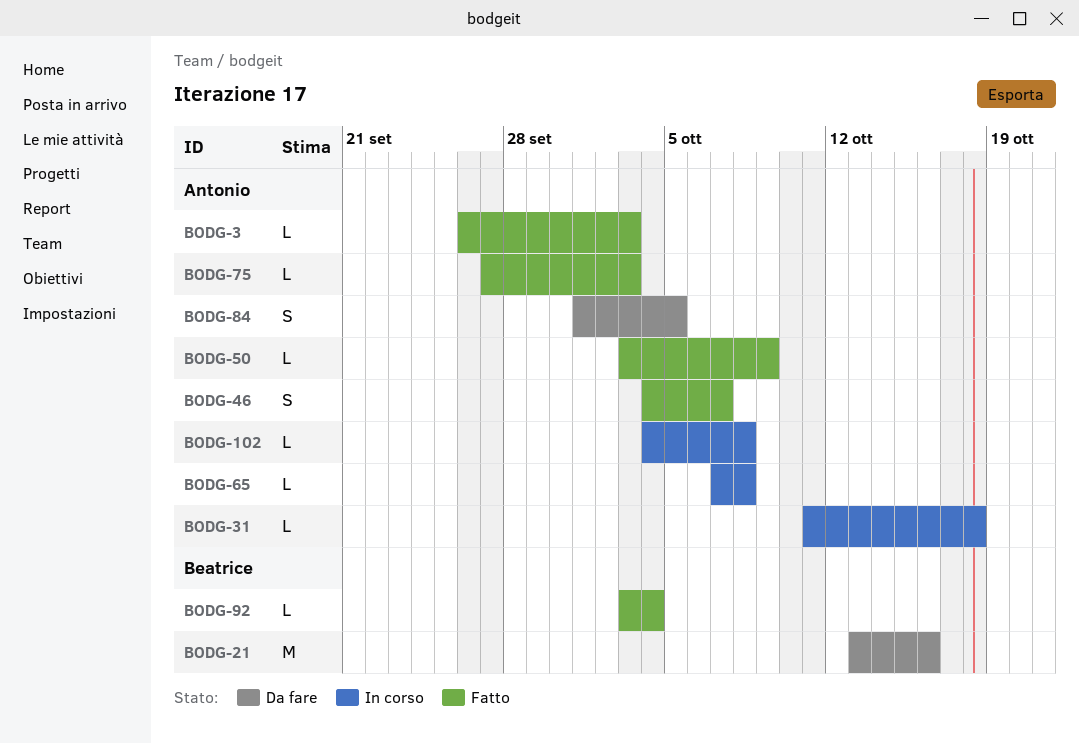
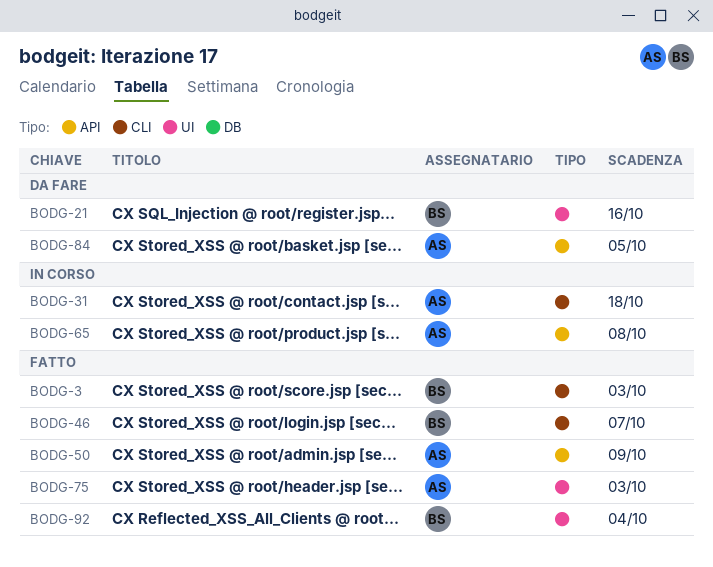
BODG-3, owner: Antonio -> Beatrice
BODG-46, owner: Antonio -> Beatrice
BODG-102: present -> none

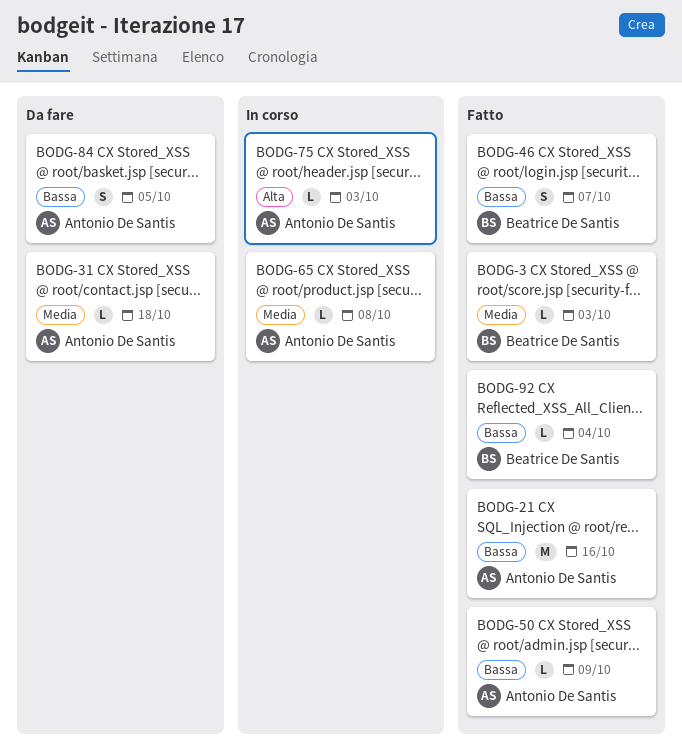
BODG-21, status: Da fare -> Fatto
BODG-21, owner: Beatrice De Santis -> Antonio De Santis
BODG-31, status: In corso -> Da fare
BODG-75, status: Fatto -> In corso

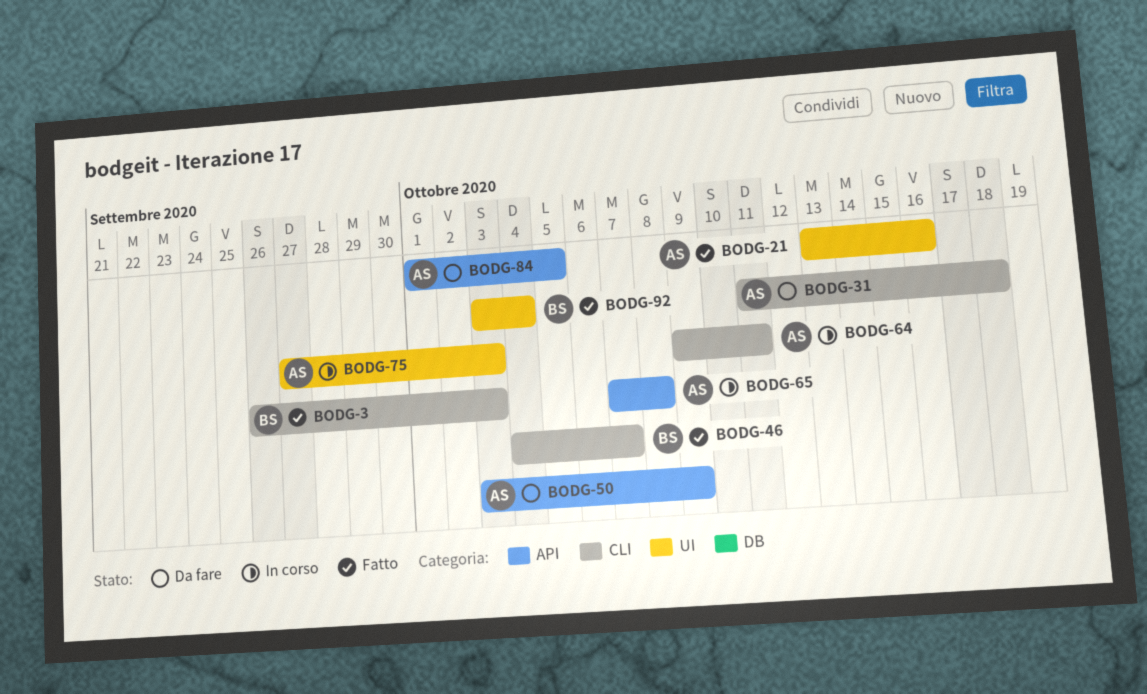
BODG-50, status: Fatto -> Da fare
BODG-64: none -> present

